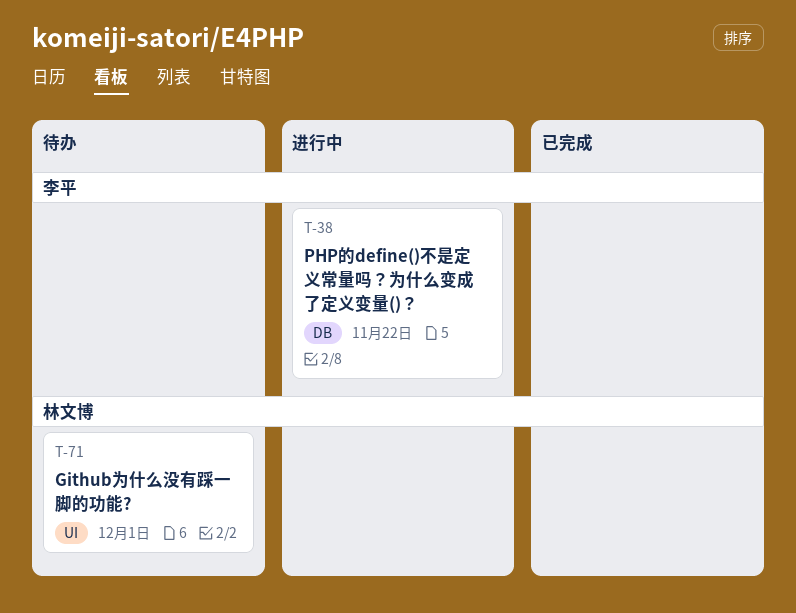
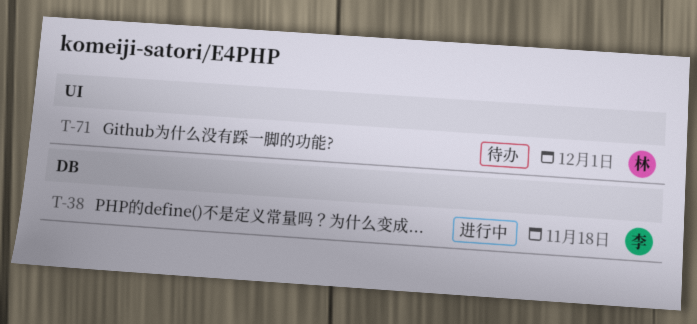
T-38, due: Nov 22 -> Nov 18

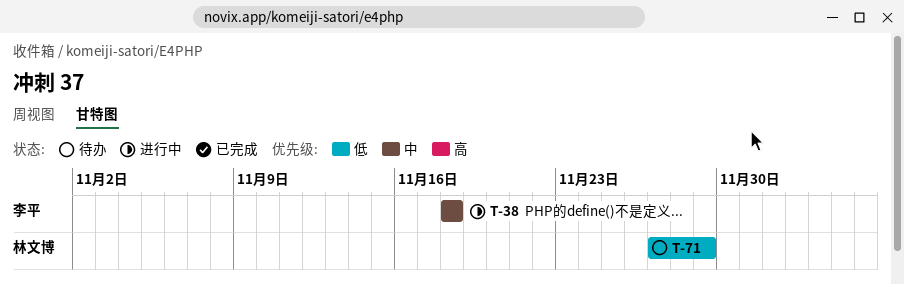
T-71, due: Dec 1 -> Nov 29

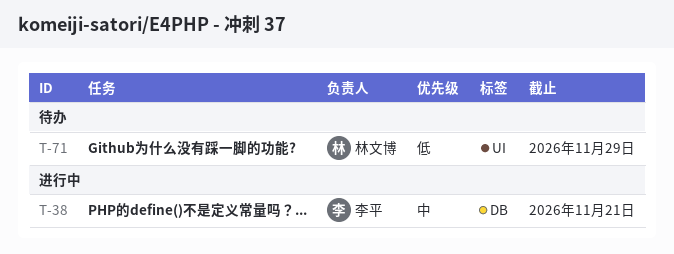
T-38, due: Nov 18 -> Nov 21

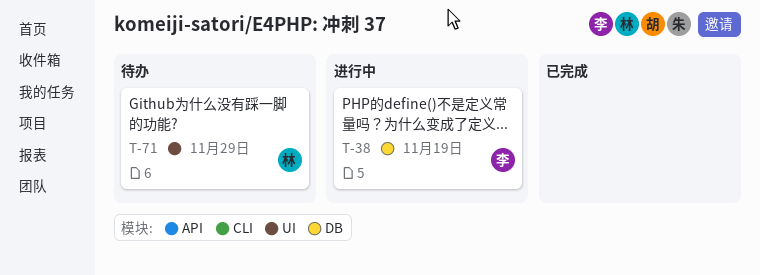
T-38, due: Nov 21 -> Nov 19

